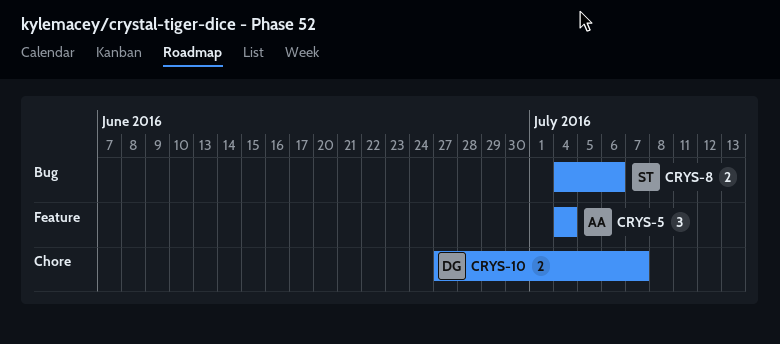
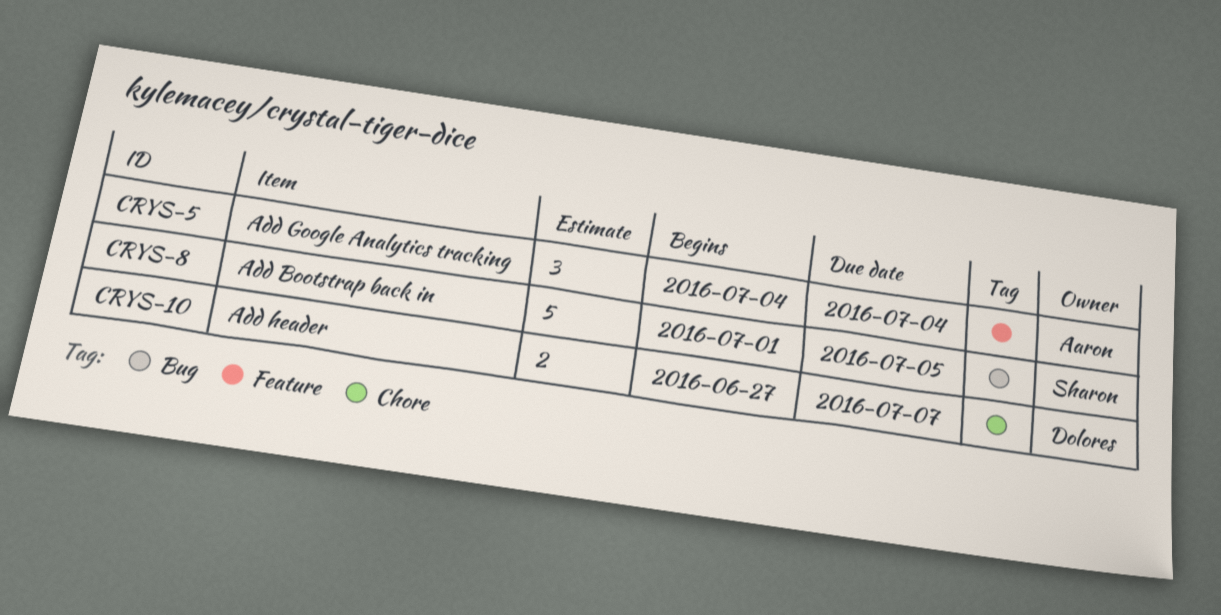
CRYS-8, estimate: 2 -> 5
CRYS-8, start: Jul 4 -> Jul 1
CRYS-8, due: Jul 6 -> Jul 5

